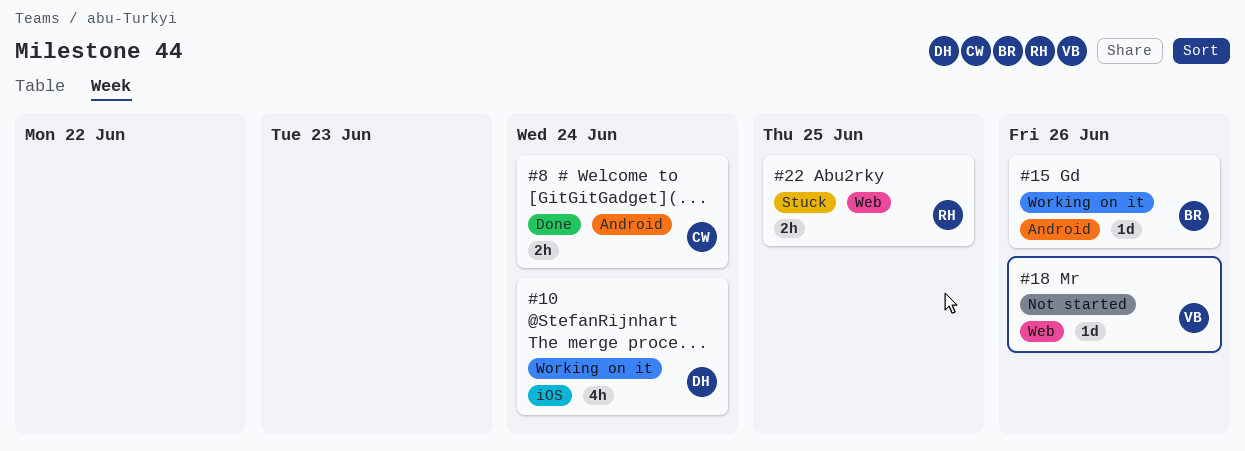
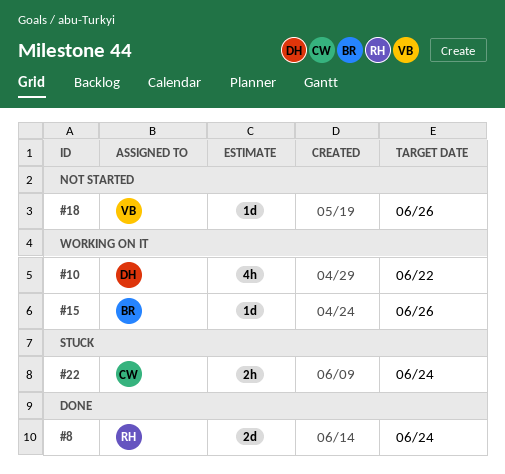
#8, owner: CW -> RH
#8, estimate: 2h -> 2d
#10, due: Jun 24 -> Jun 22
#22, owner: RH -> CW
#22, due: Jun 25 -> Jun 24

